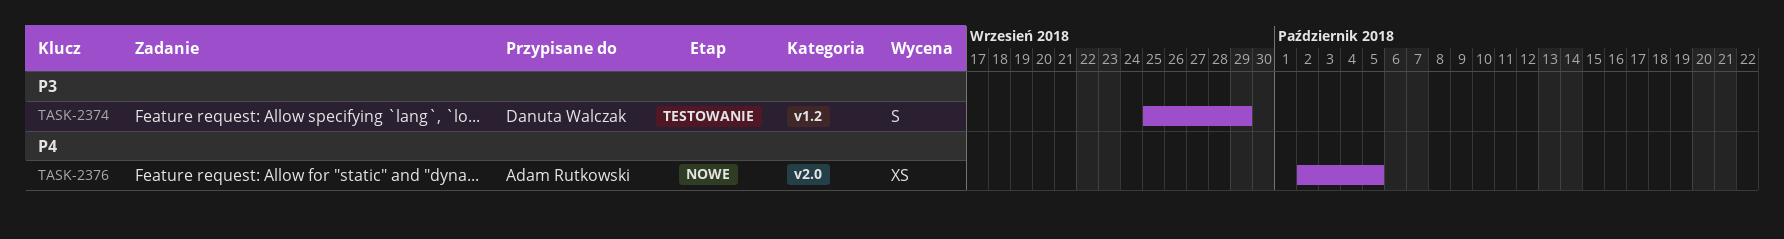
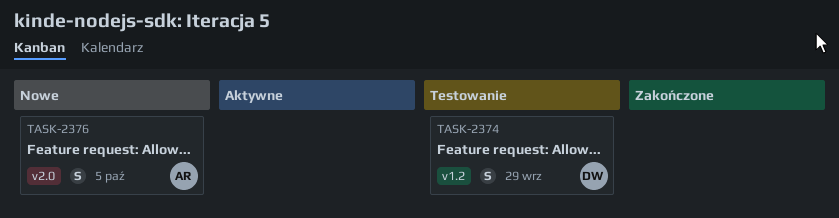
TASK-2376, estimate: XS -> S

